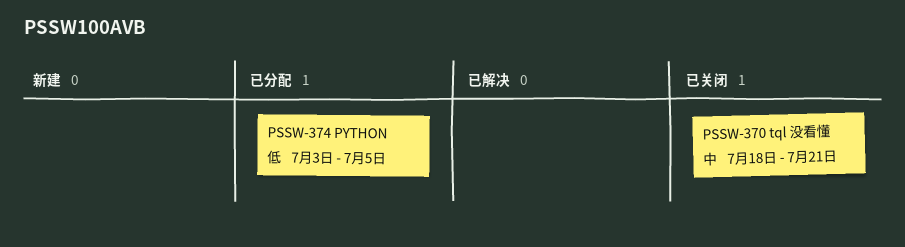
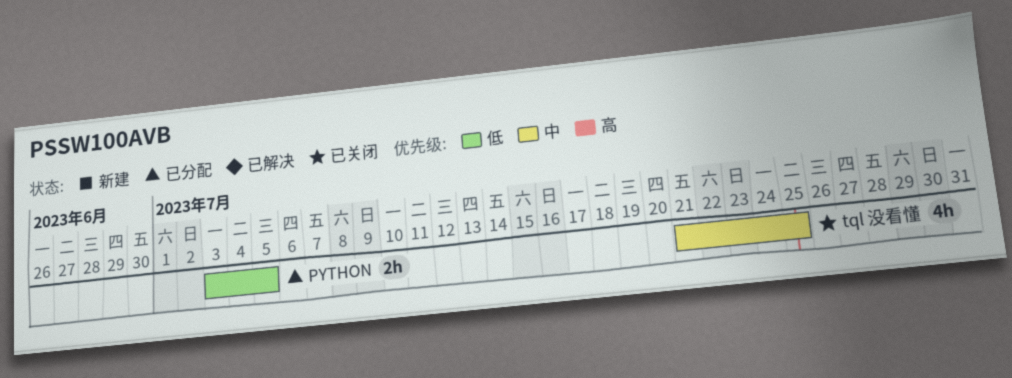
tql 没看懂, start: Jul 18 -> Jul 21
tql 没看懂, due: Jul 21 -> Jul 25

